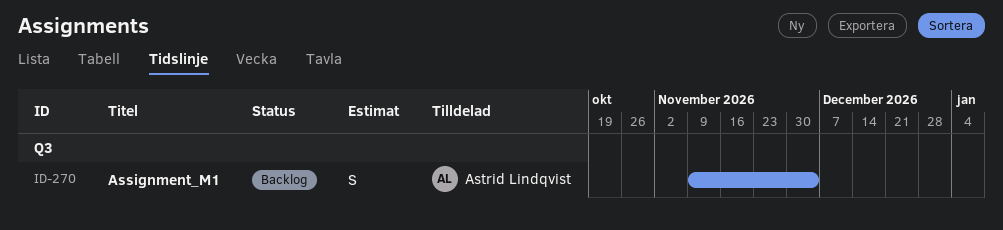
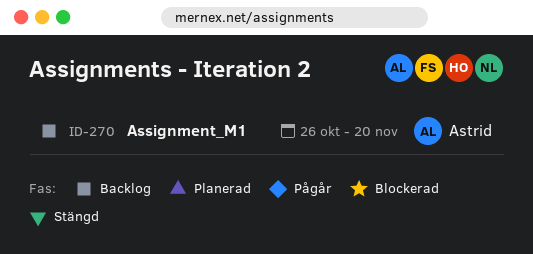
ID-270, start: Nov 9 -> Oct 26
ID-270, due: Dec 4 -> Nov 20

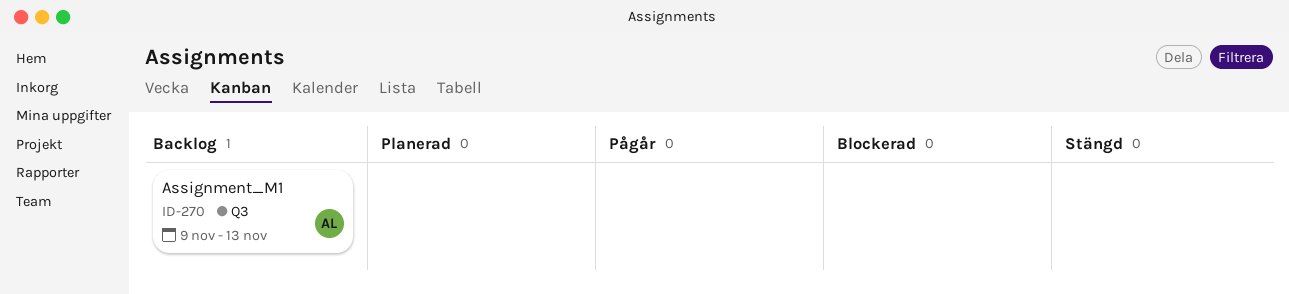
ID-270, start: Oct 26 -> Nov 9
ID-270, due: Nov 20 -> Nov 13

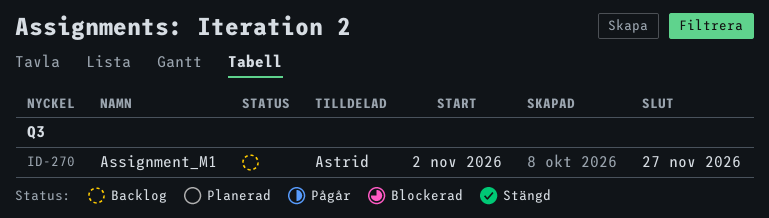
ID-270, start: Nov 9 -> Nov 2
ID-270, due: Nov 13 -> Nov 27

